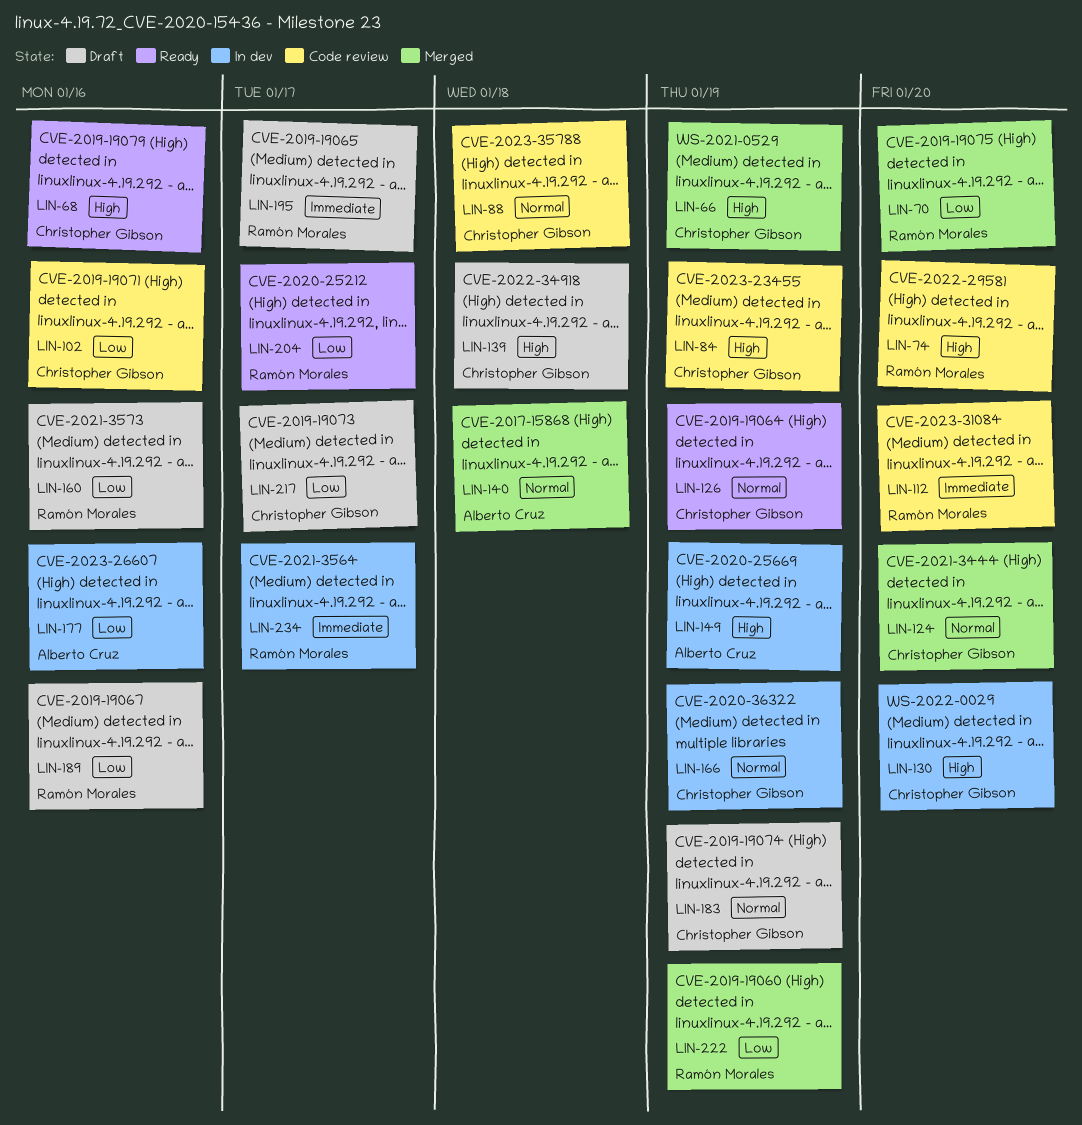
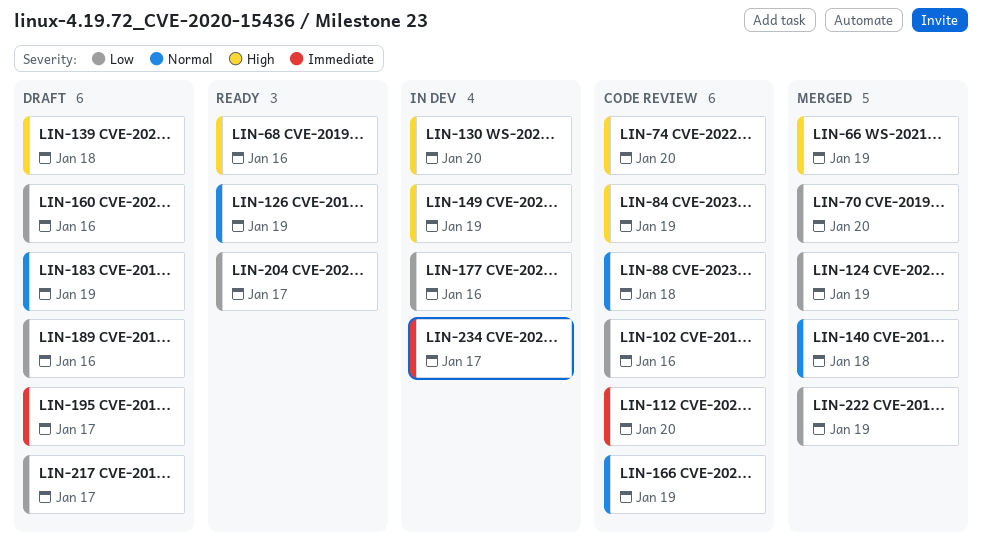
LIN-124, priority: Normal -> Low
LIN-124, due: Jan 20 -> Jan 19
LIN-166, status: In dev -> Code review

